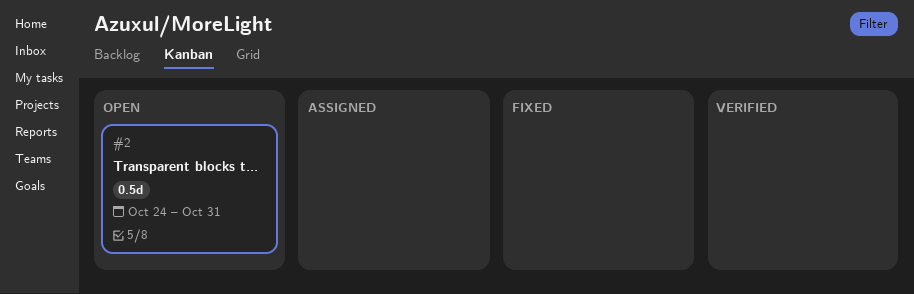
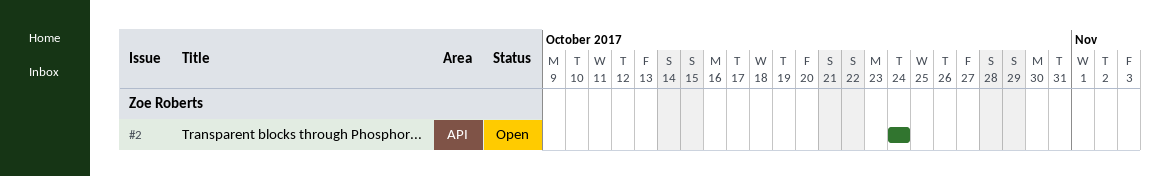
#2, due: Oct 31 -> Oct 24

